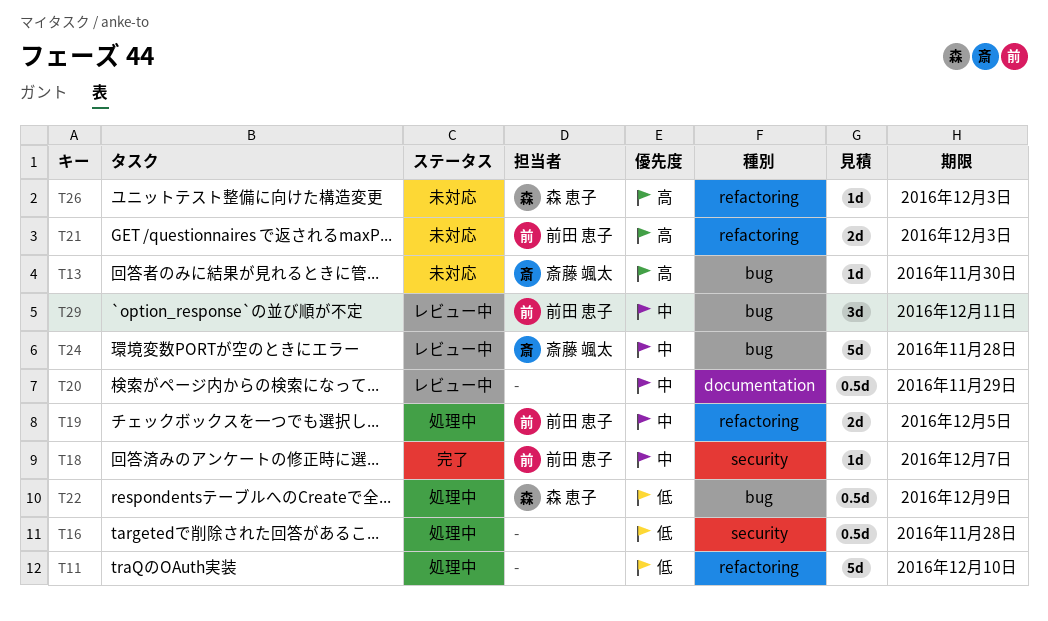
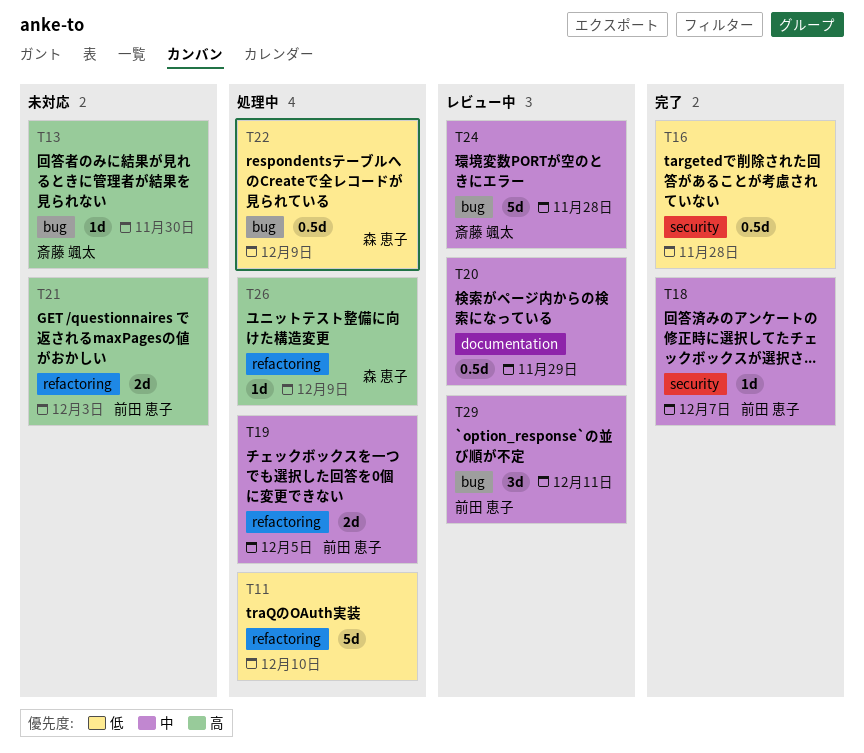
T16, status: 処理中 -> 完了
T26, status: 未対応 -> 処理中
T26, due: Dec 3 -> Dec 9

